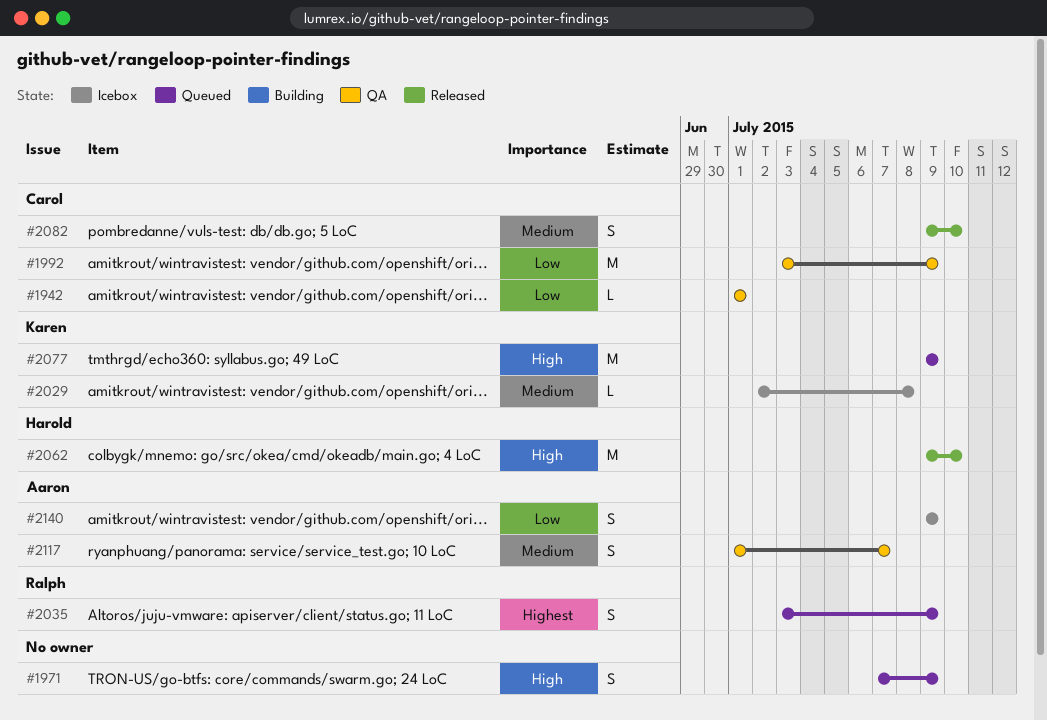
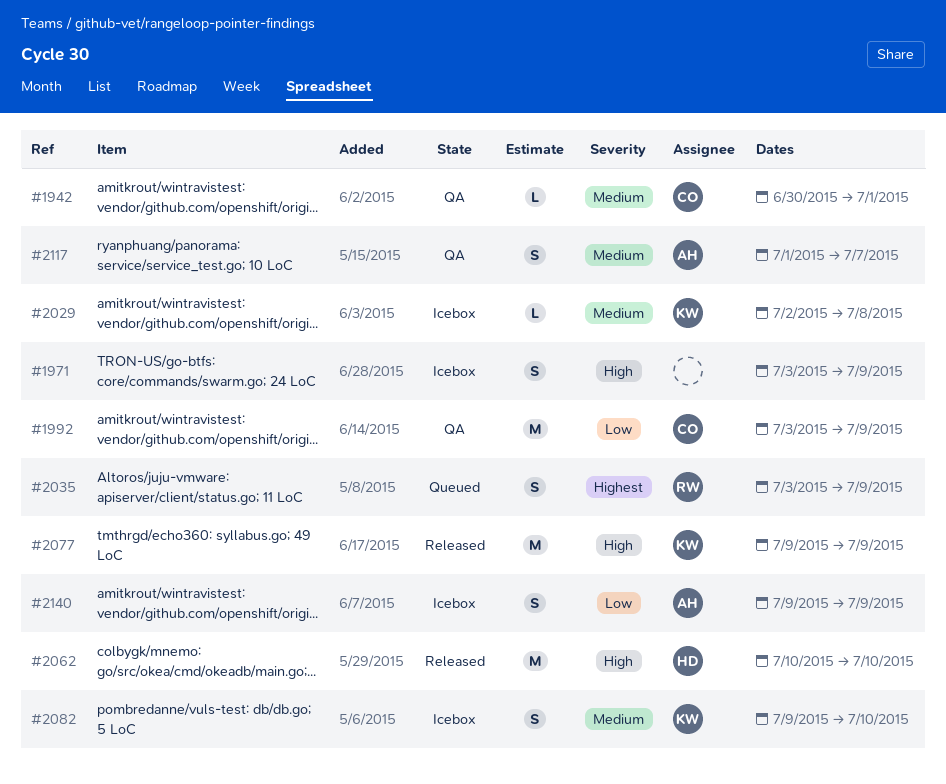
#1942, priority: Low -> Medium
#1942, start: Jul 1 -> Jun 30
#1971, status: Queued -> Icebox
#1971, start: Jul 7 -> Jul 3
#2062, start: Jul 9 -> Jul 10
#2077, status: Queued -> Released
#2082, status: Released -> Icebox
#2082, owner: Carol -> Karen

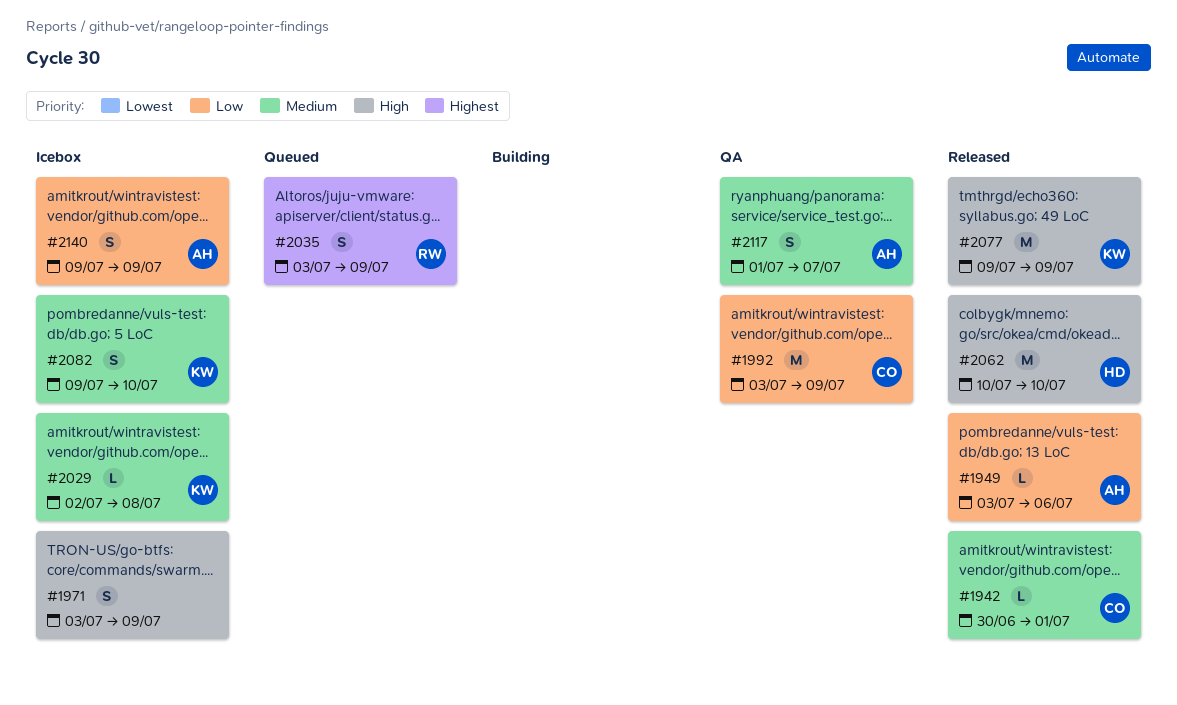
#1942, status: QA -> Released
#1949: none -> present

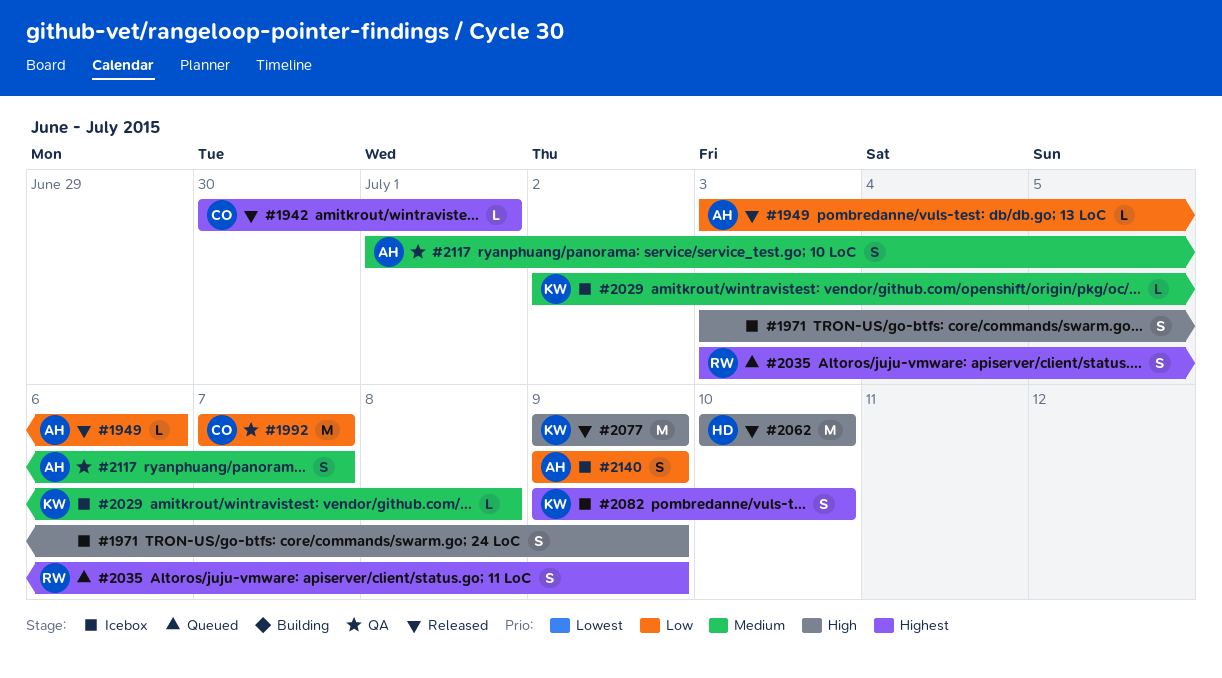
#1942, priority: Medium -> Highest
#1992, start: Jul 3 -> Jul 7
#1992, due: Jul 9 -> Jul 7
#2082, priority: Medium -> Highest

